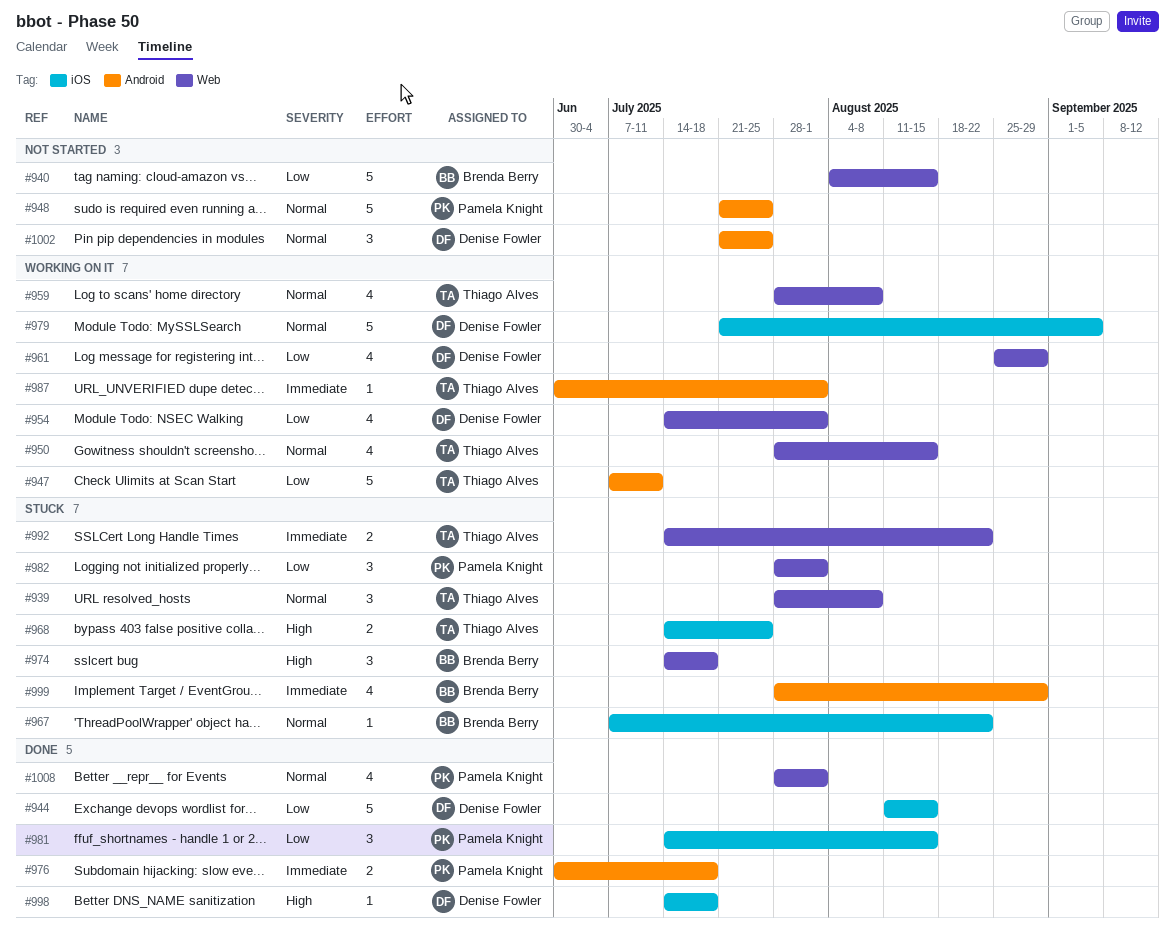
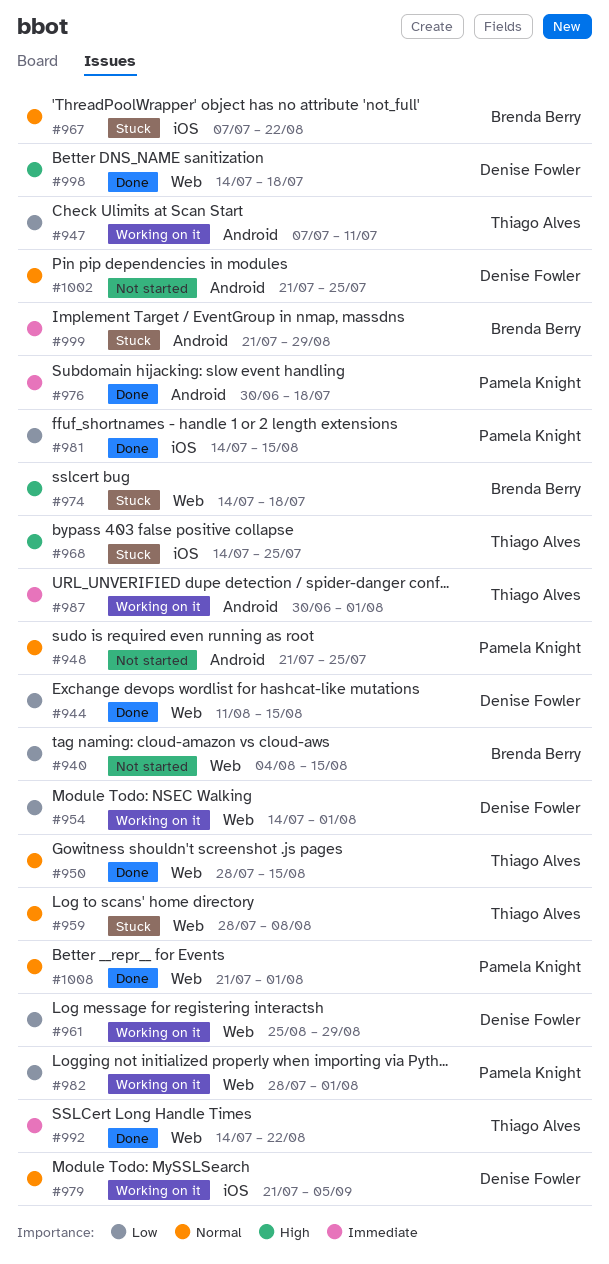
#939: present -> none
#944, label: iOS -> Web
#950, status: Working on it -> Done
#959, status: Working on it -> Stuck
#982, status: Stuck -> Working on it
#992, status: Stuck -> Done
#998, label: iOS -> Web
#999, start: Jul 28 -> Jul 21
#1008, start: Jul 28 -> Jul 21

